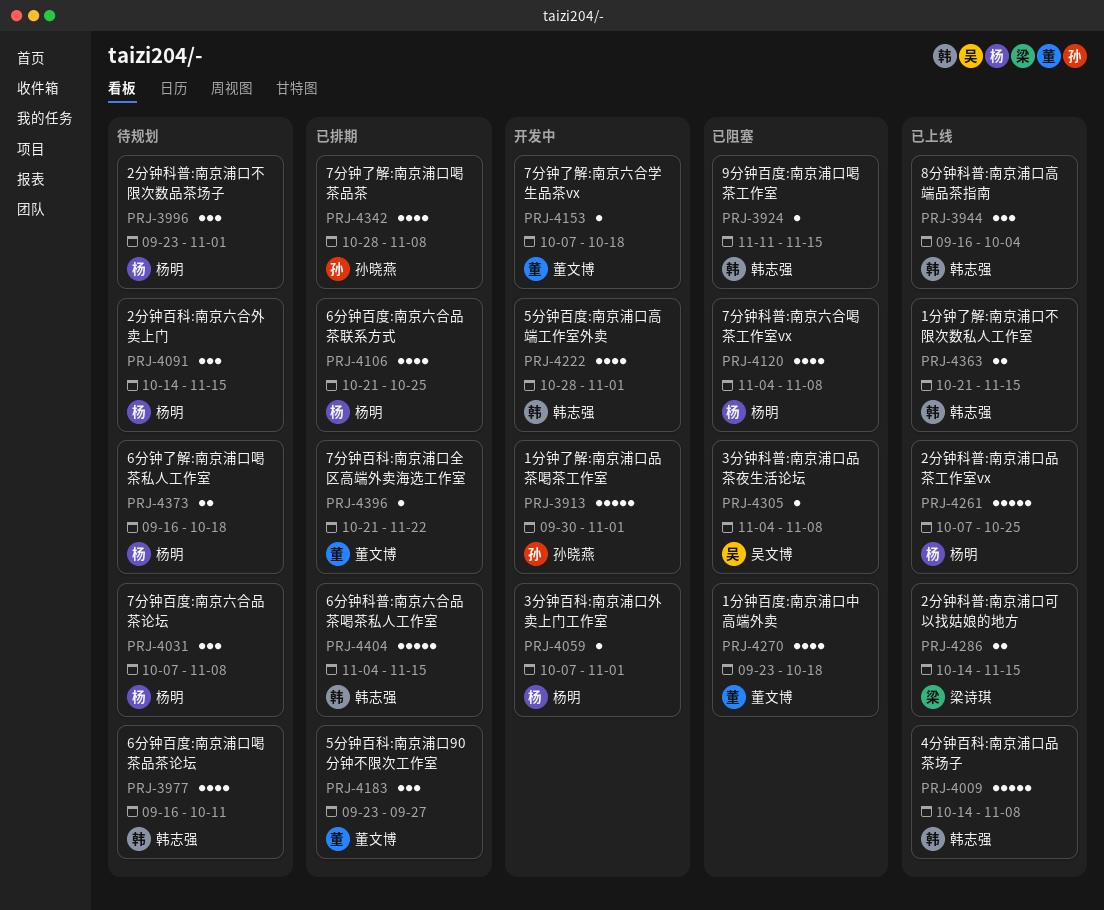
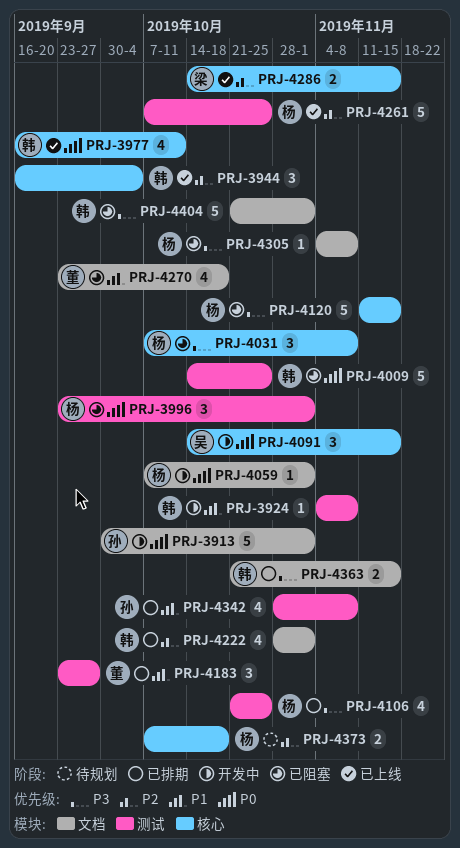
PRJ-3924, status: 已阻塞 -> 开发中
PRJ-3924, start: Nov 11 -> Nov 4
PRJ-3924, due: Nov 15 -> Nov 8
PRJ-3977, status: 待规划 -> 已上线
PRJ-3996, status: 待规划 -> 已阻塞
PRJ-4009, status: 已上线 -> 已阻塞
PRJ-4009, due: Nov 8 -> Oct 25
PRJ-4031, status: 待规划 -> 已阻塞
PRJ-4091, status: 待规划 -> 开发中
PRJ-4091, owner: 杨明 -> 吴文博
PRJ-4120, estimate: 4 -> 5
PRJ-4120, start: Nov 4 -> Nov 11
PRJ-4120, due: Nov 8 -> Nov 15
PRJ-4153: present -> none
PRJ-4222, status: 开发中 -> 已排期
PRJ-4305, owner: 吴文博 -> 杨明
PRJ-4363, status: 已上线 -> 已排期
PRJ-4373, start: Sep 16 -> Oct 7
PRJ-4396: present -> none
PRJ-4404, status: 已排期 -> 已阻塞
PRJ-4404, start: Nov 4 -> Oct 21
PRJ-4404, due: Nov 15 -> Nov 1

